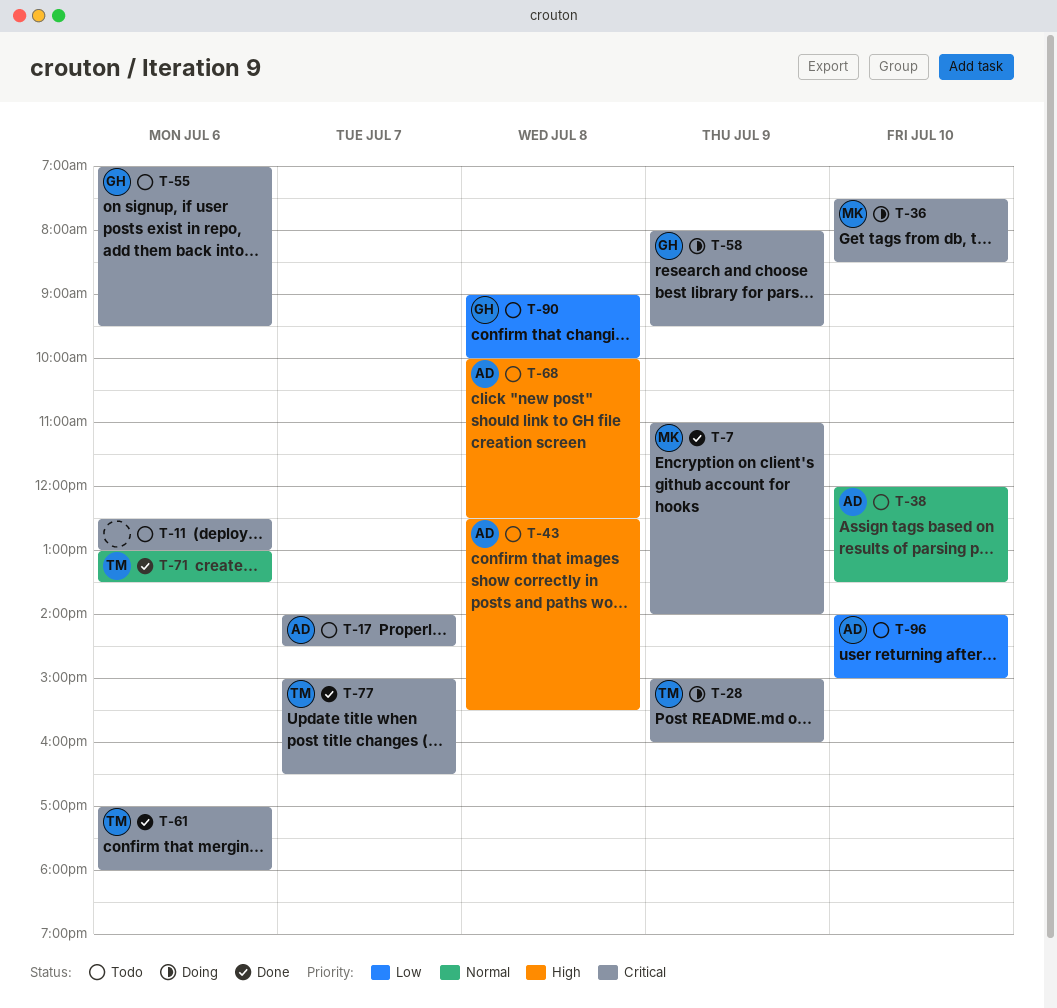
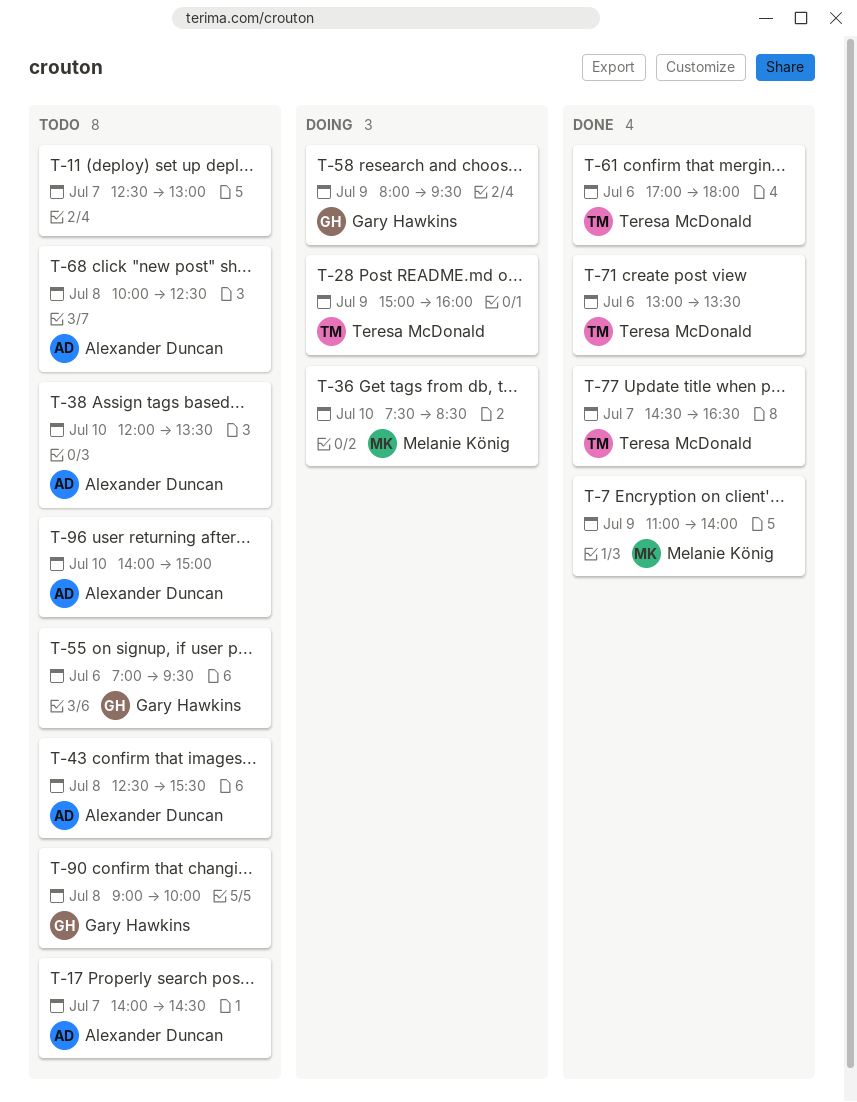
T-11, day: Jul 6 -> Jul 7
T-77, begins: 15:00 -> 14:30

